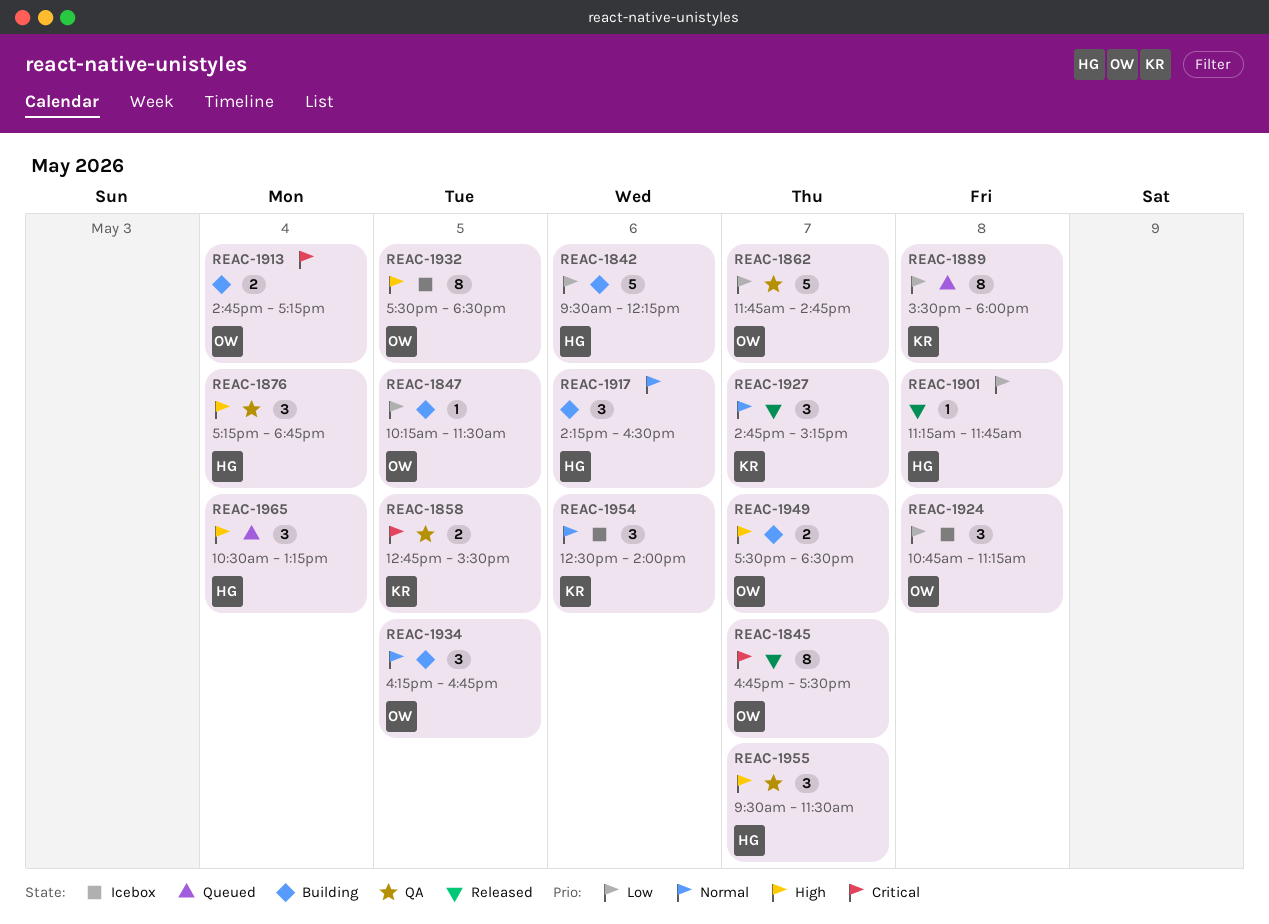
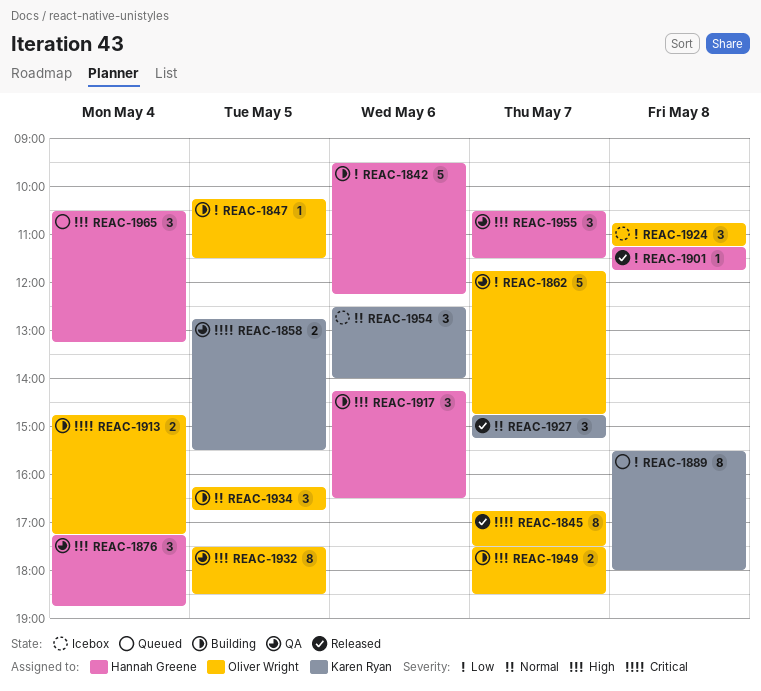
REAC-1917, priority: Normal -> High
REAC-1932, status: Icebox -> QA
REAC-1955, begins: 09:30 -> 10:30

